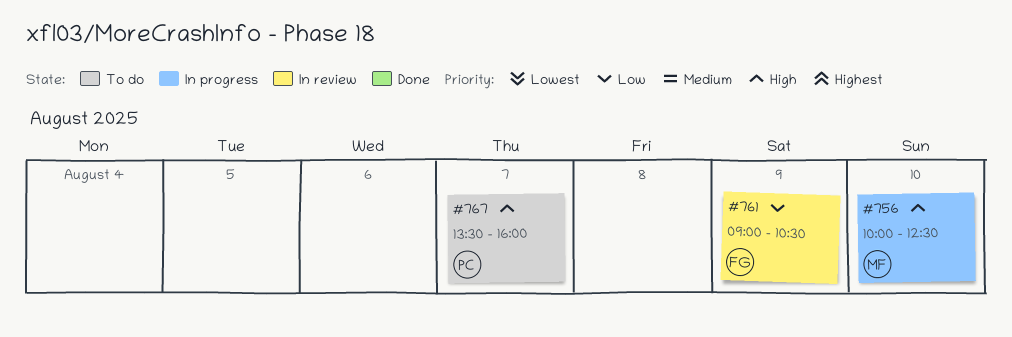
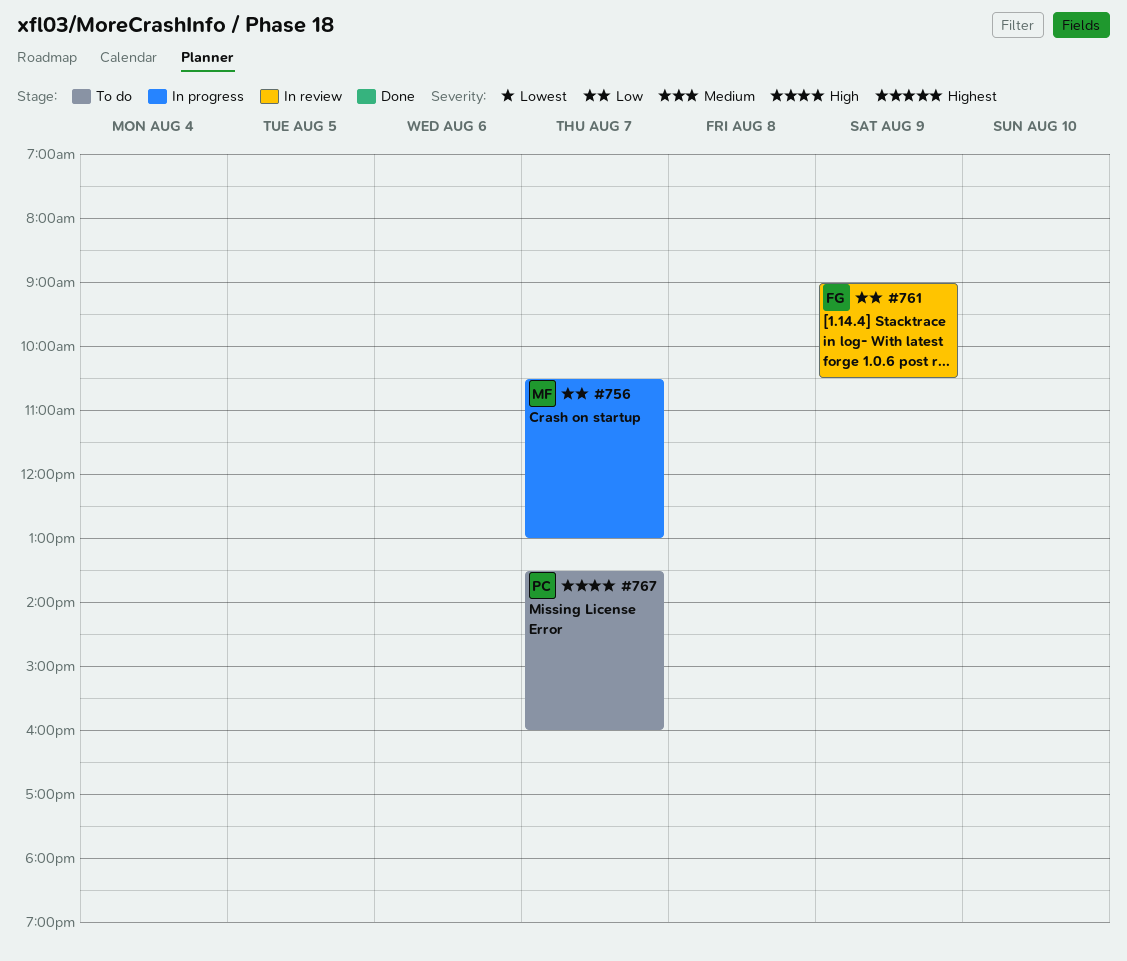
#756, priority: High -> Low
#756, day: Aug 10 -> Aug 7
#756, begins: 10:00 -> 10:30
#756, ends: 12:30 -> 13:00

